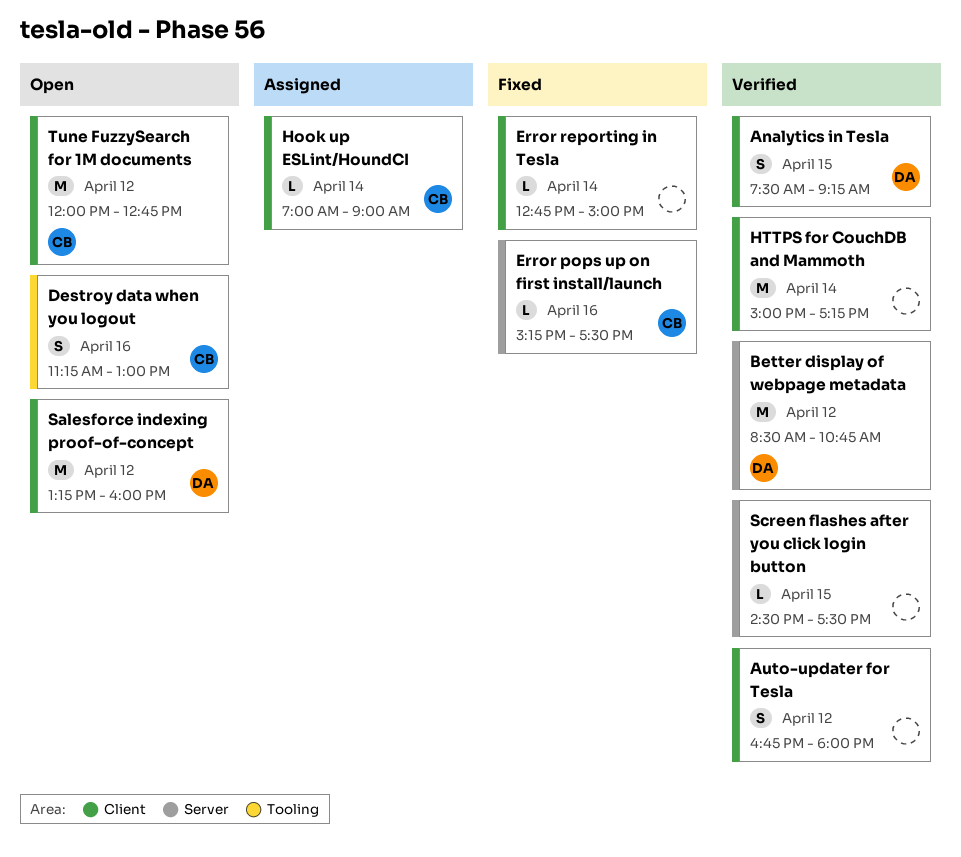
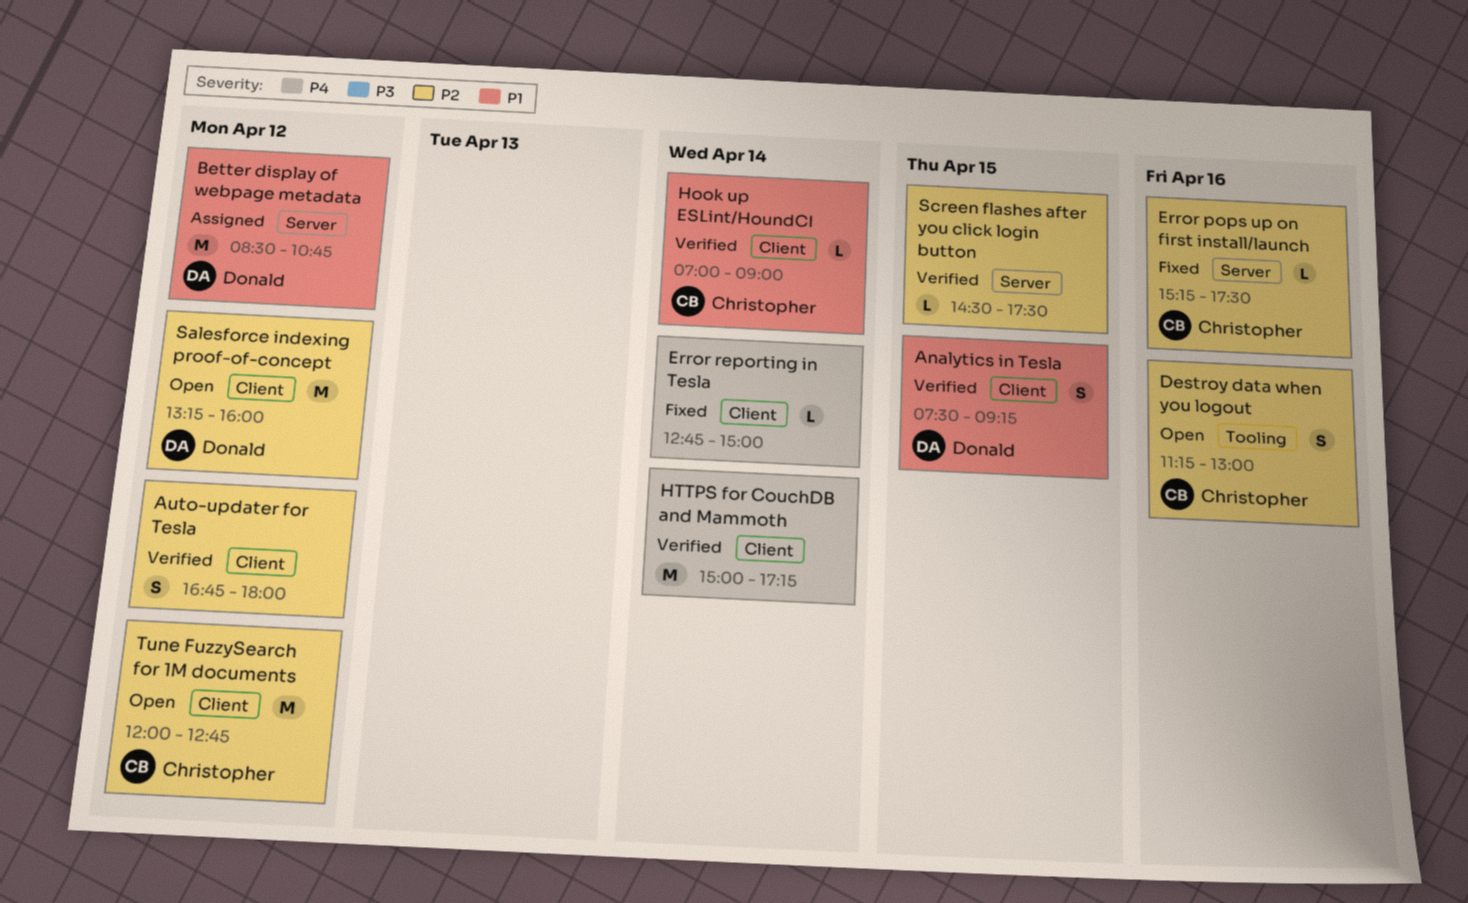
Better display of webpage metadata, status: Verified -> Assigned
Hook up ESLint/HoundCI, status: Assigned -> Verified

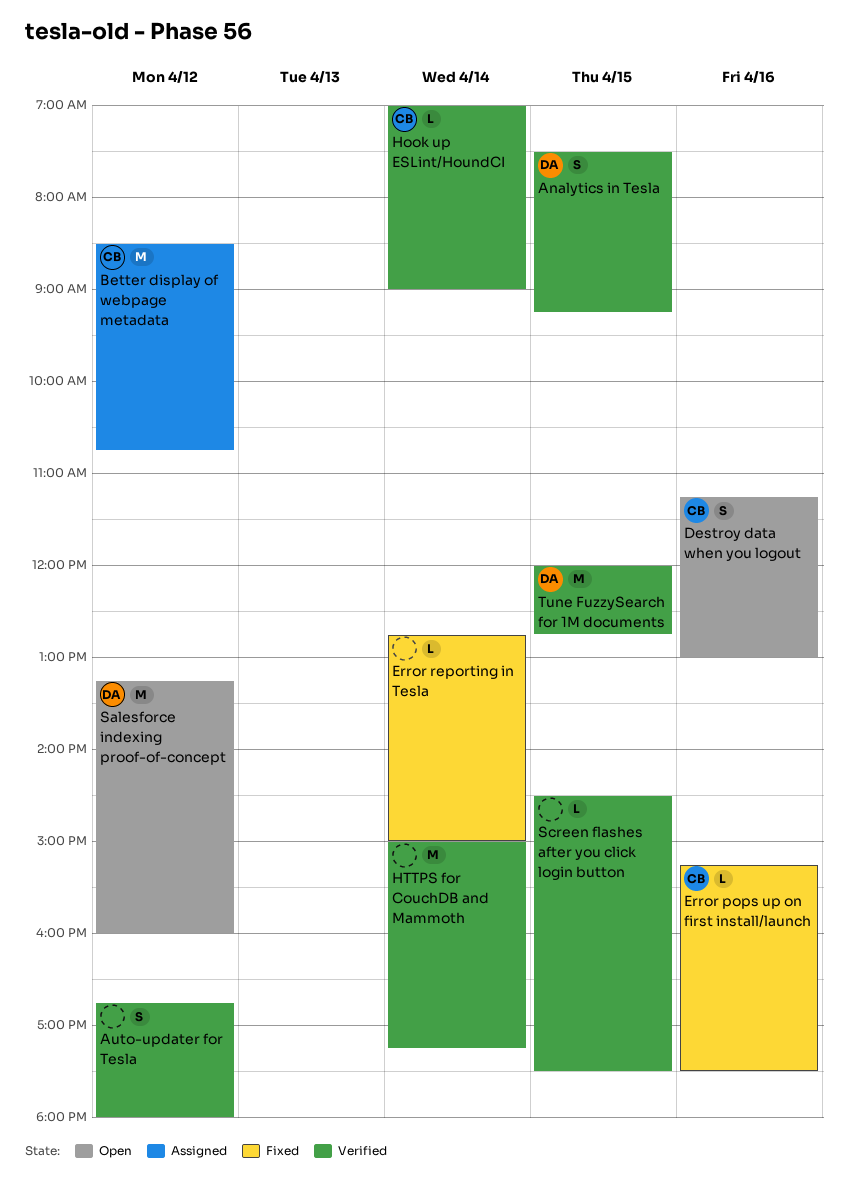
Better display of webpage metadata, owner: Donald -> Christopher
Tune FuzzySearch for 1M documents, status: Open -> Verified
Tune FuzzySearch for 1M documents, owner: Christopher -> Donald
Tune FuzzySearch for 1M documents, day: Apr 12 -> Apr 15

